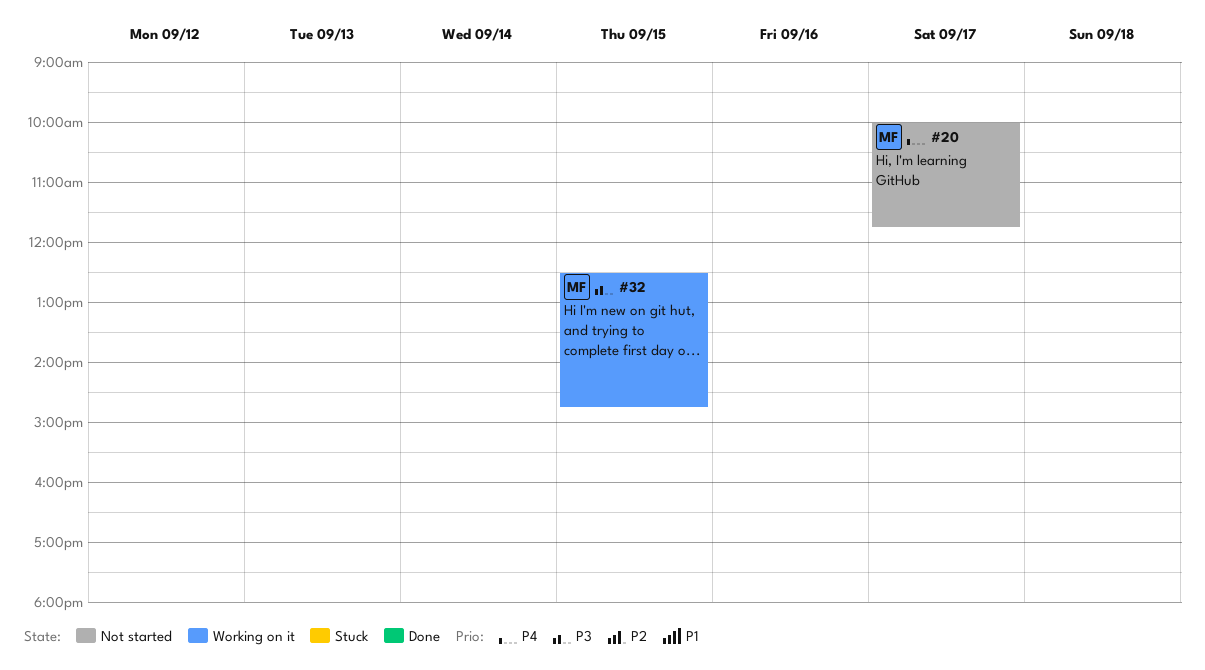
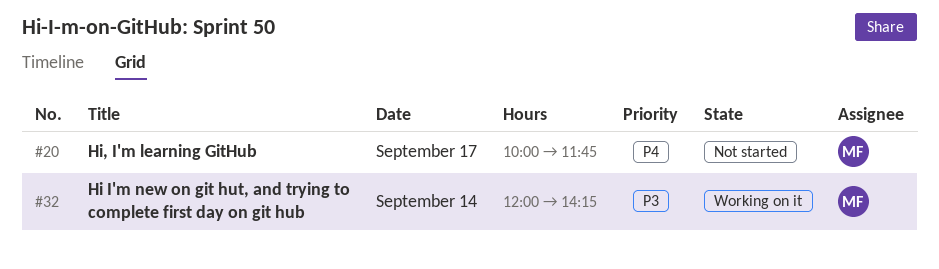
#32, day: Sep 15 -> Sep 14
#32, begins: 12:30 -> 12:00
#32, ends: 14:45 -> 14:15

